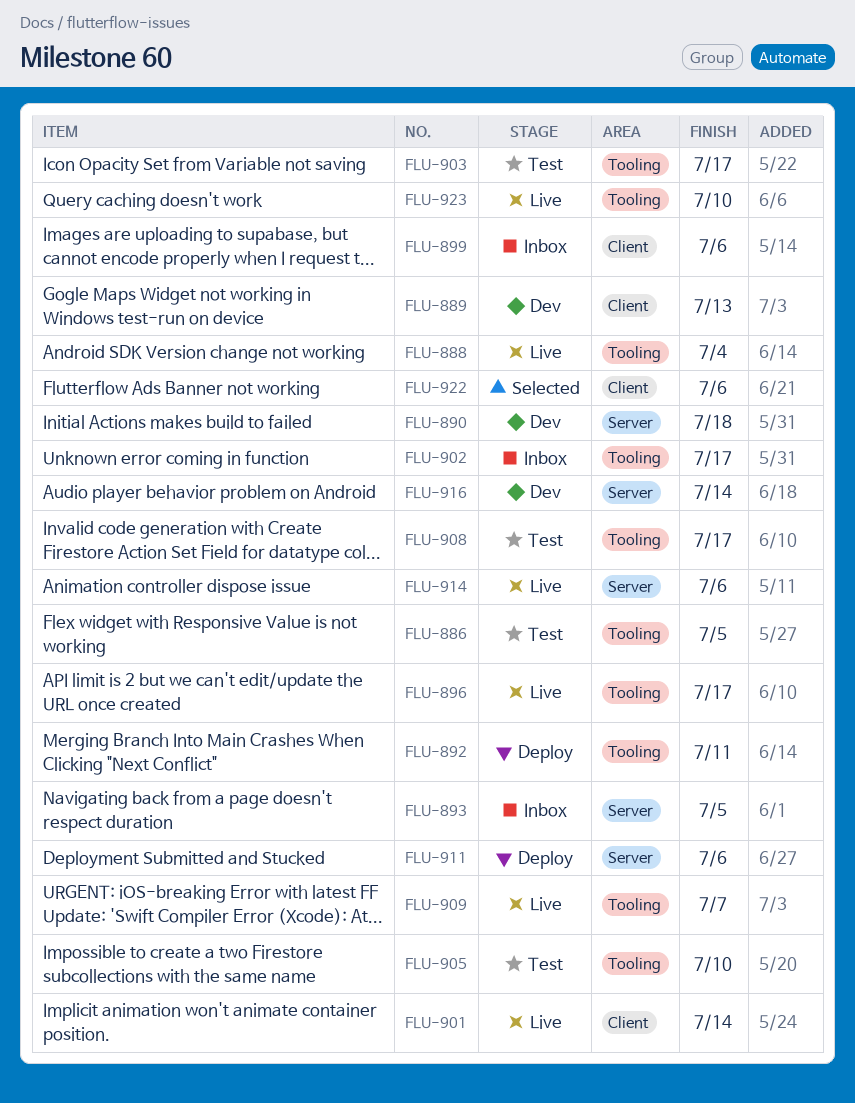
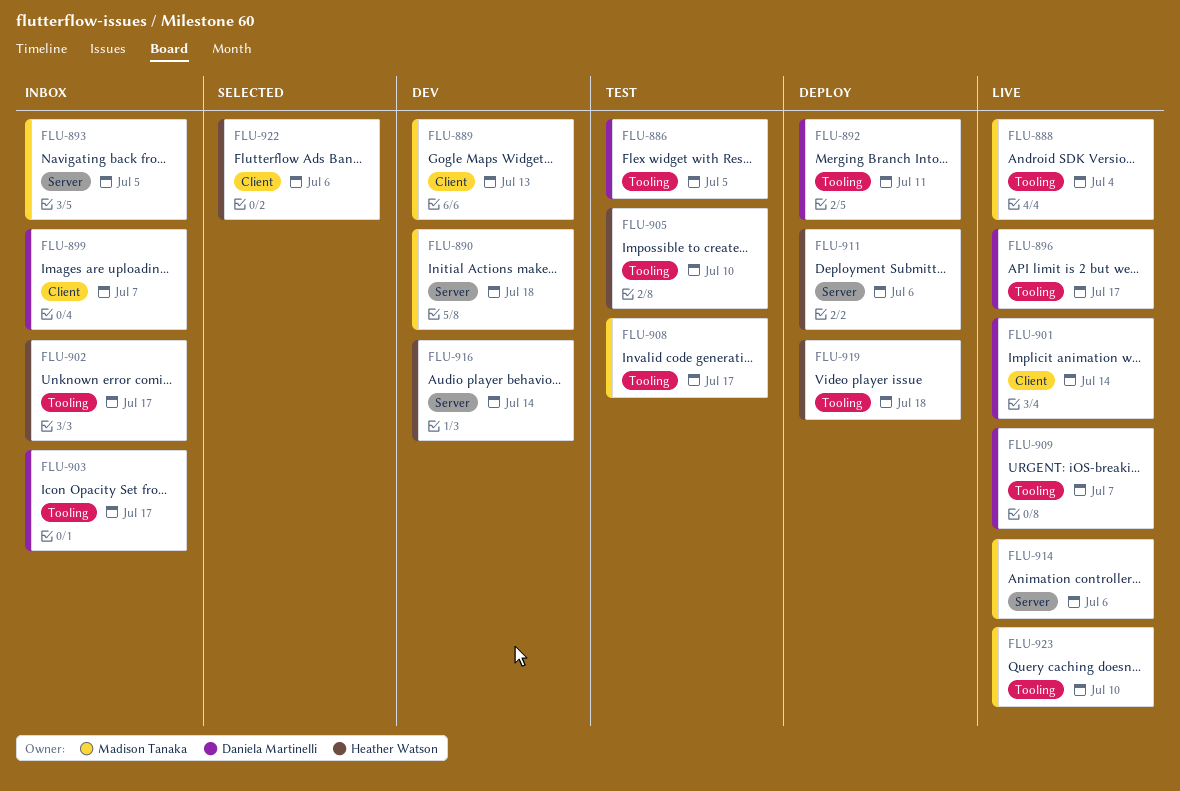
FLU-899, due: Jul 6 -> Jul 7
FLU-903, status: Test -> Inbox
FLU-919: none -> present

